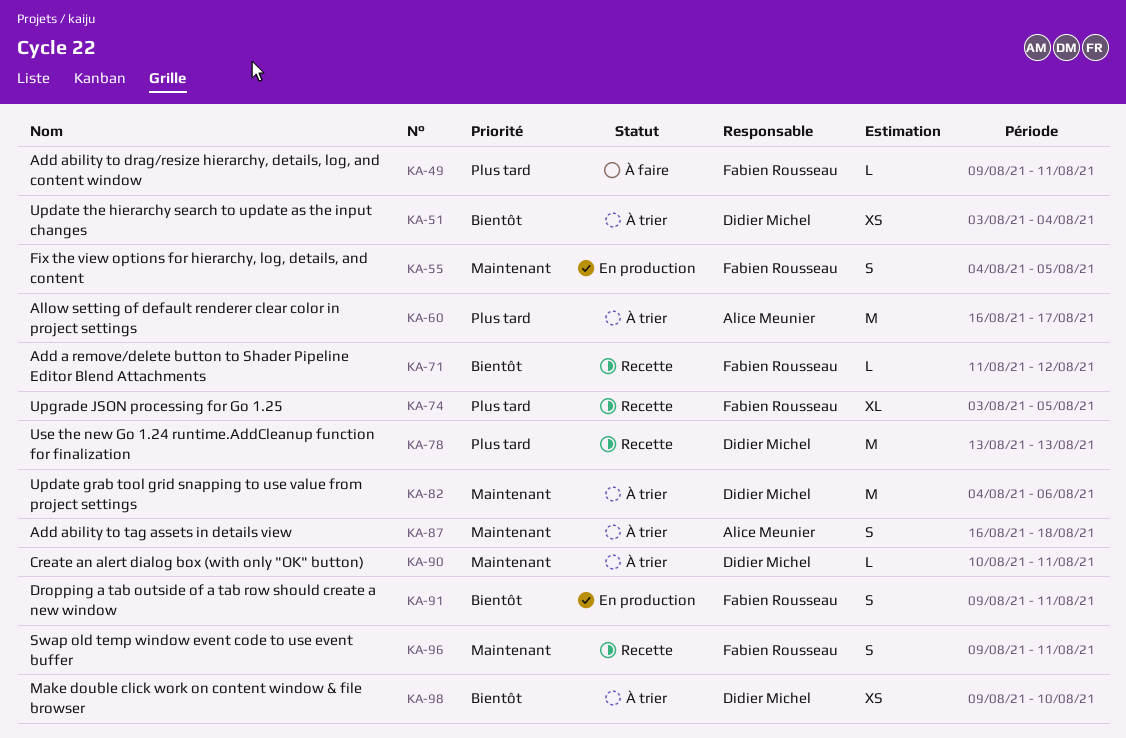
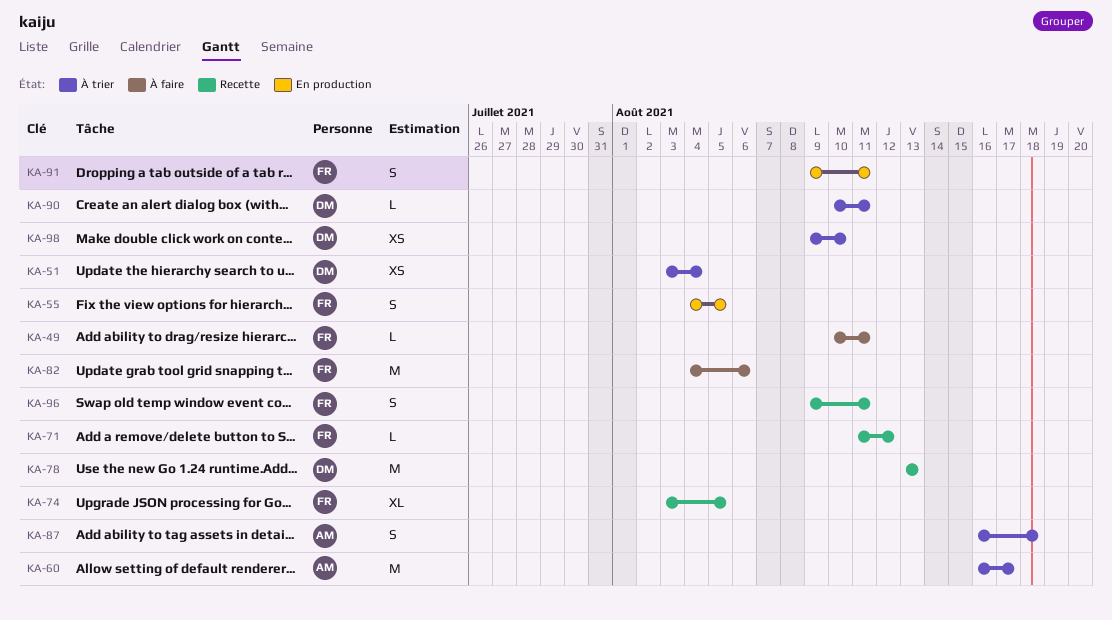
KA-49, start: Aug 9 -> Aug 10
KA-82, status: À trier -> À faire
KA-82, owner: Didier Michel -> Fabien Rousseau

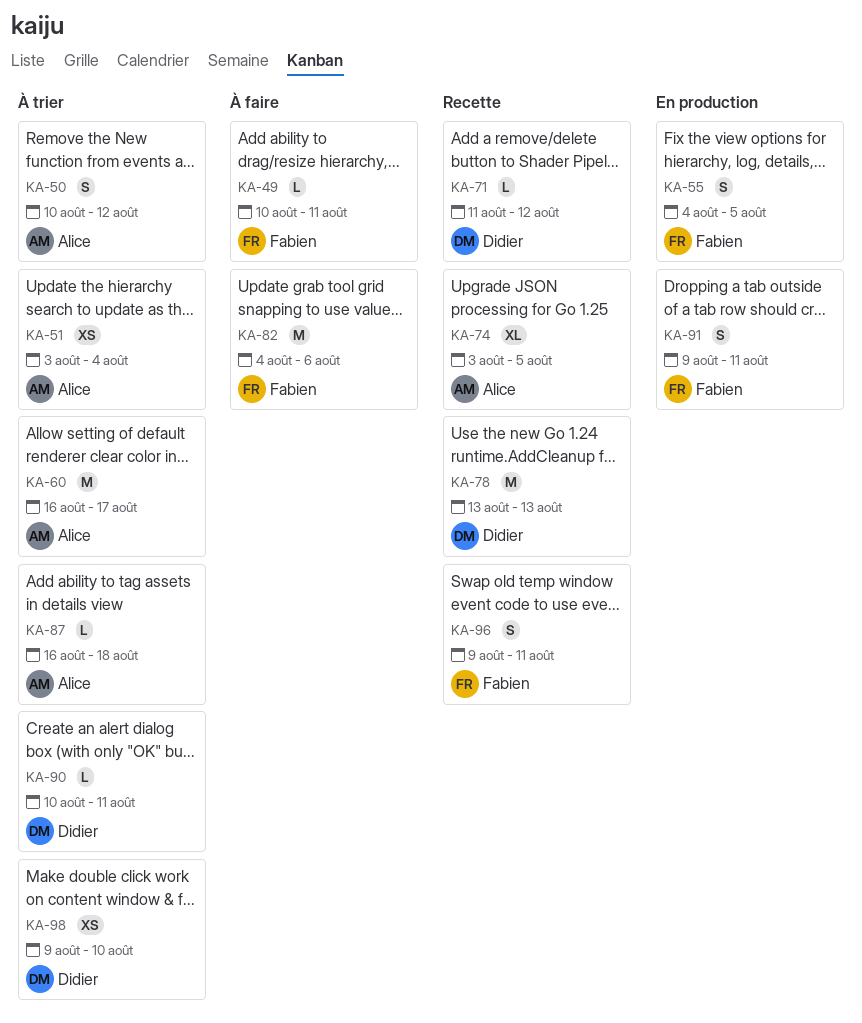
KA-50: none -> present
KA-51, owner: Didier -> Alice
KA-71, owner: Fabien -> Didier
KA-74, owner: Fabien -> Alice
KA-87, estimate: S -> L

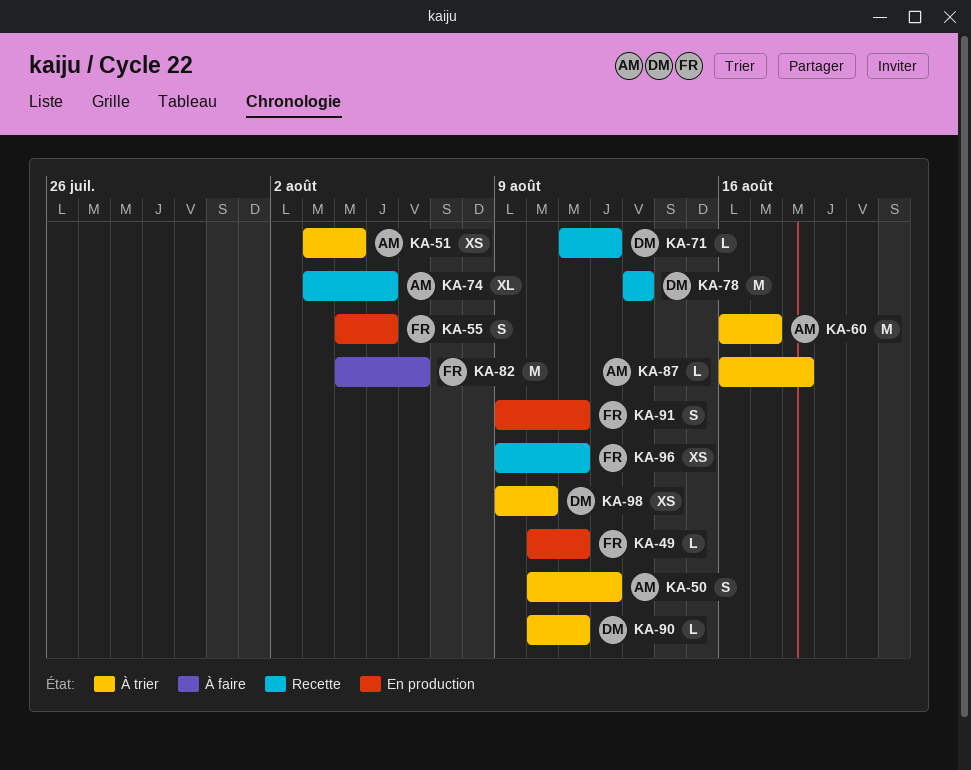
KA-49, status: À faire -> En production
KA-96, estimate: S -> XS

